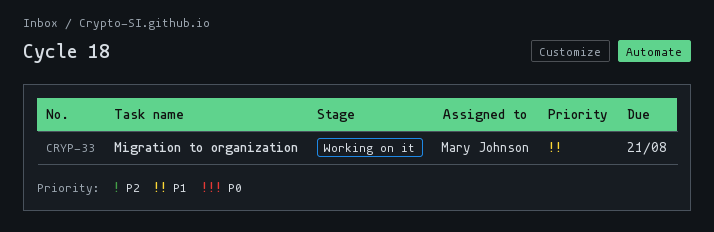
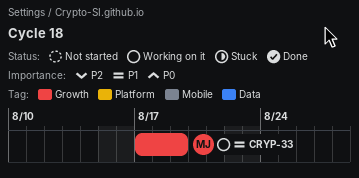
CRYP-33, due: Aug 21 -> Aug 19

